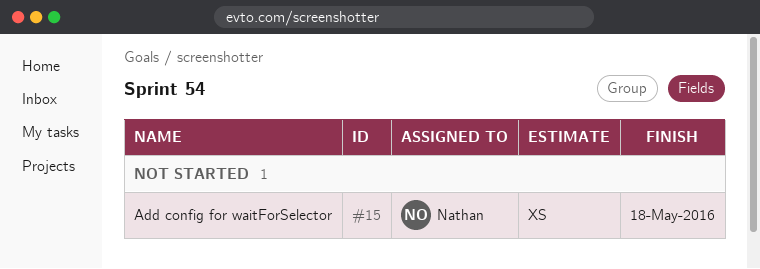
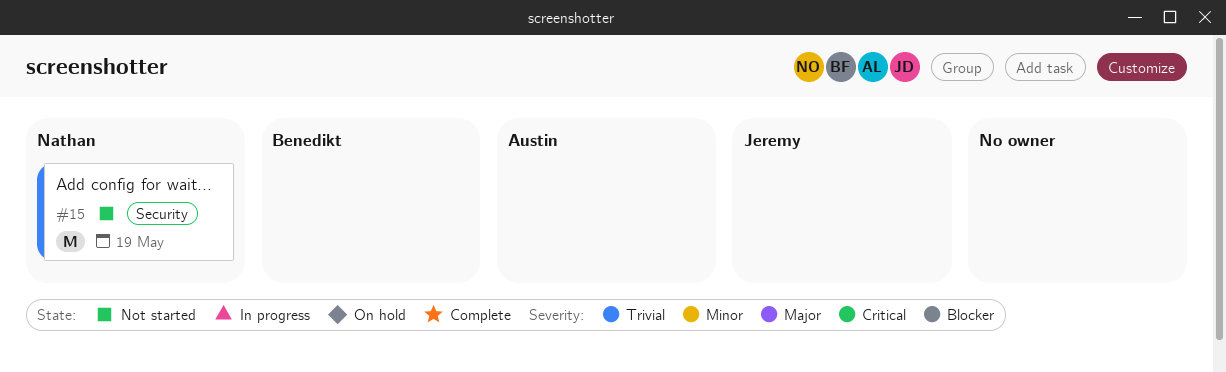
#15, estimate: XS -> M
#15, due: May 18 -> May 19

